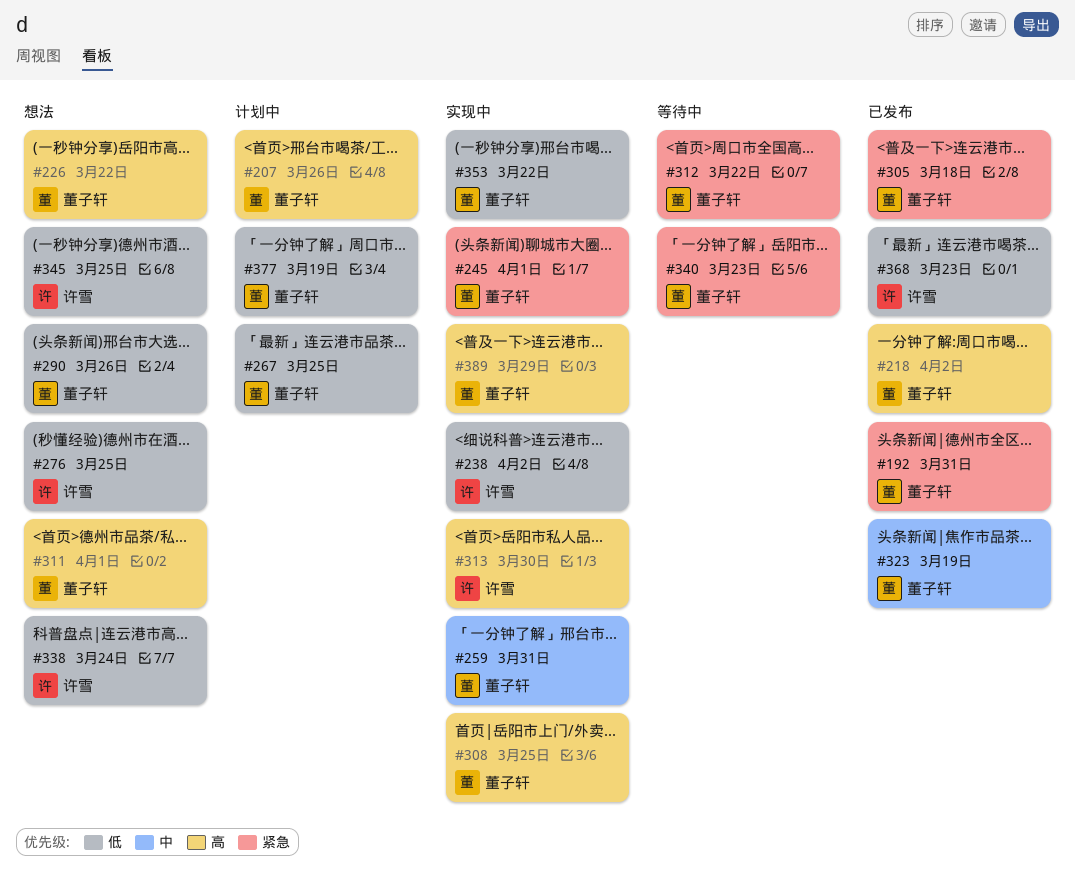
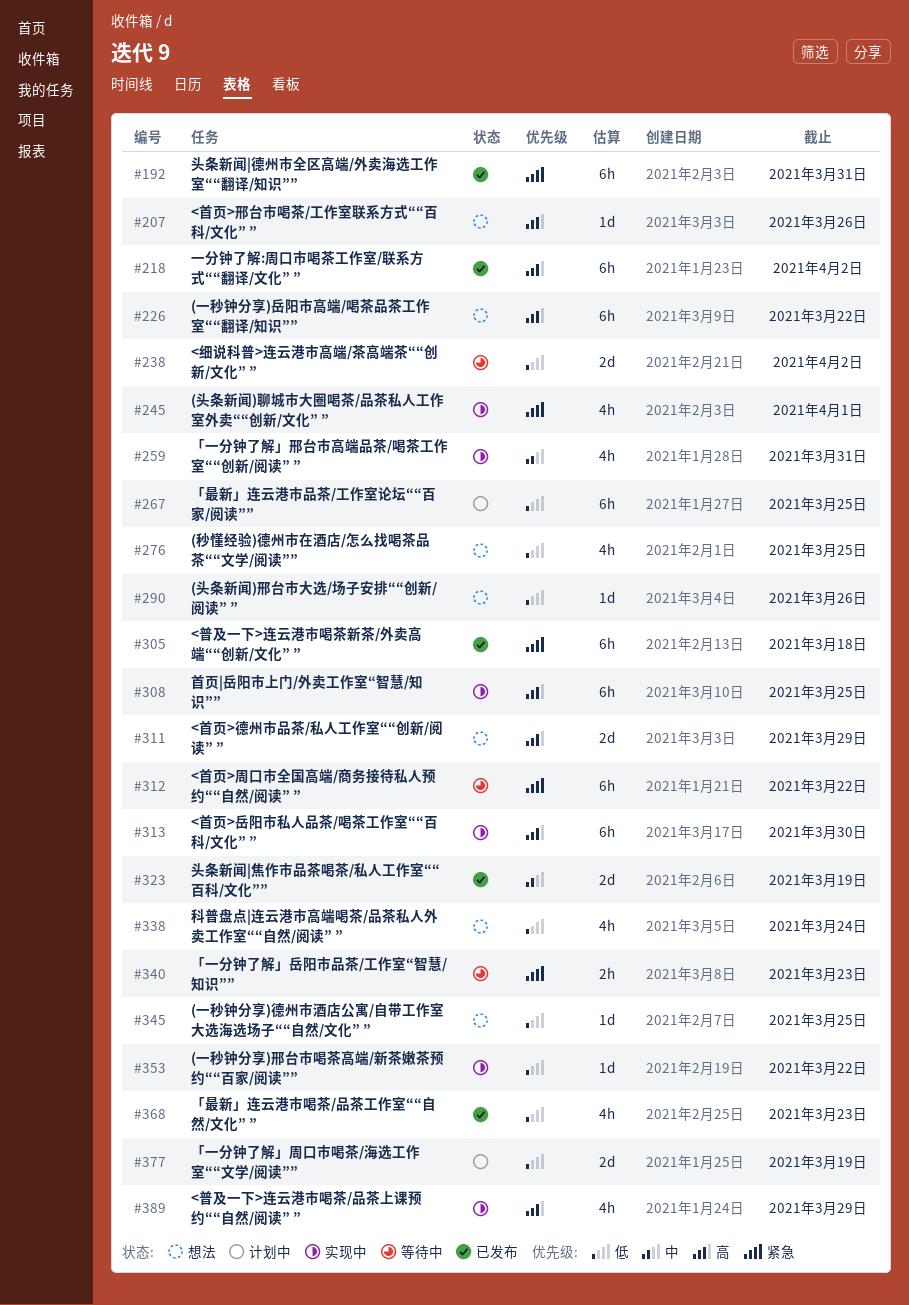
#207, status: 计划中 -> 想法
#238, status: 实现中 -> 等待中
#311, due: Apr 1 -> Mar 29

